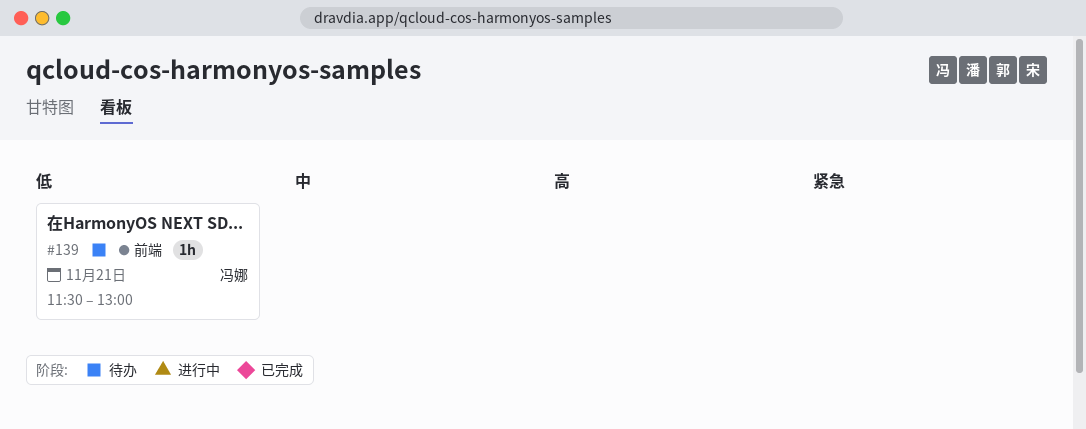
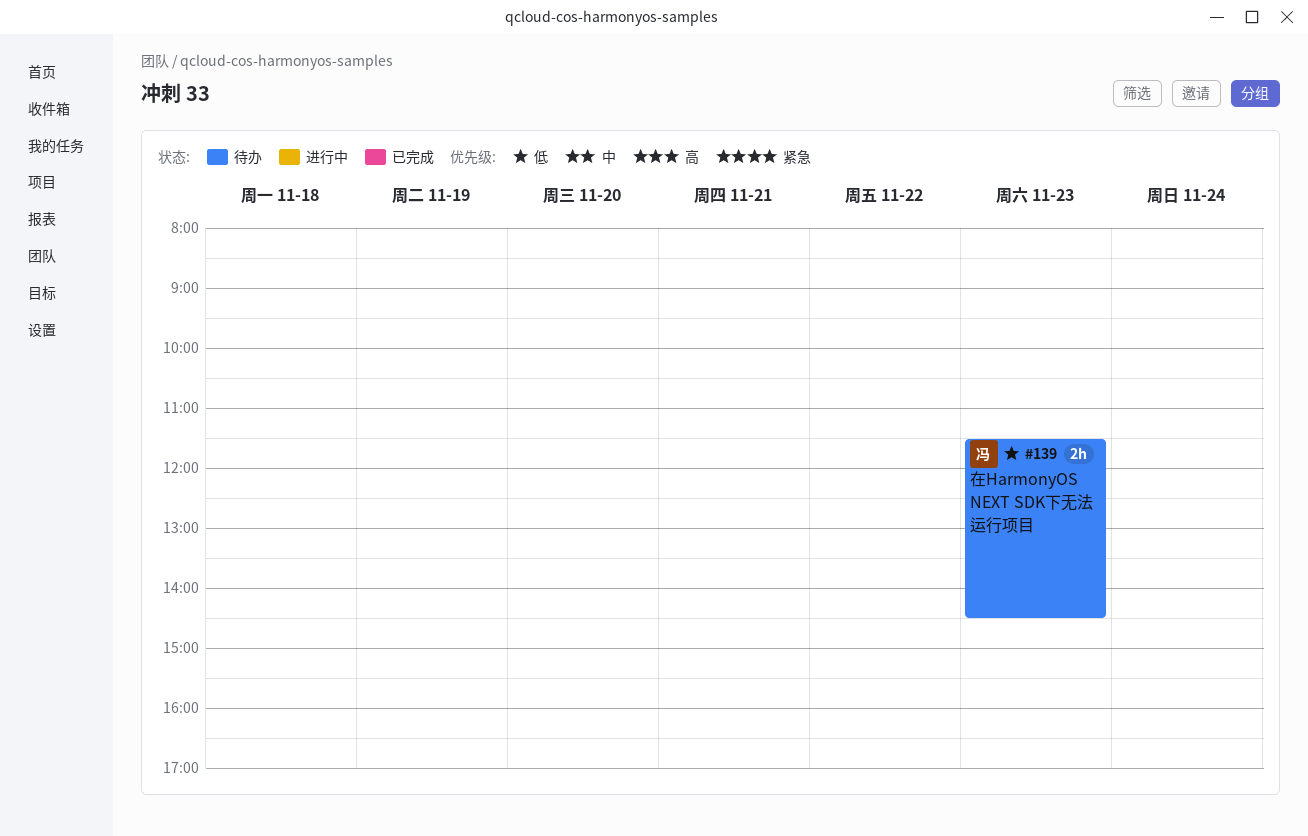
#139, estimate: 1h -> 2h
#139, day: Nov 21 -> Nov 23
#139, ends: 13:00 -> 14:30

